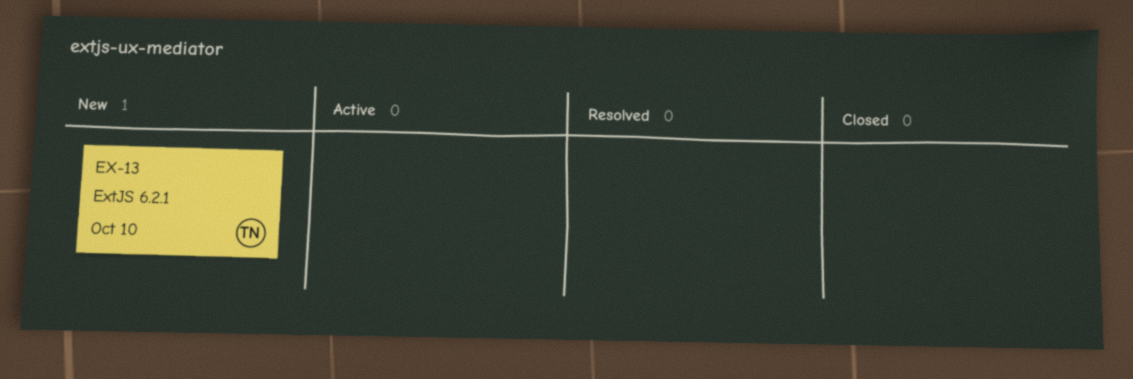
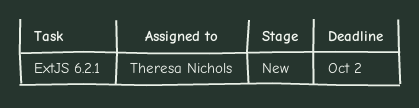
ExtJS 6.2.1, due: Oct 10 -> Oct 2

